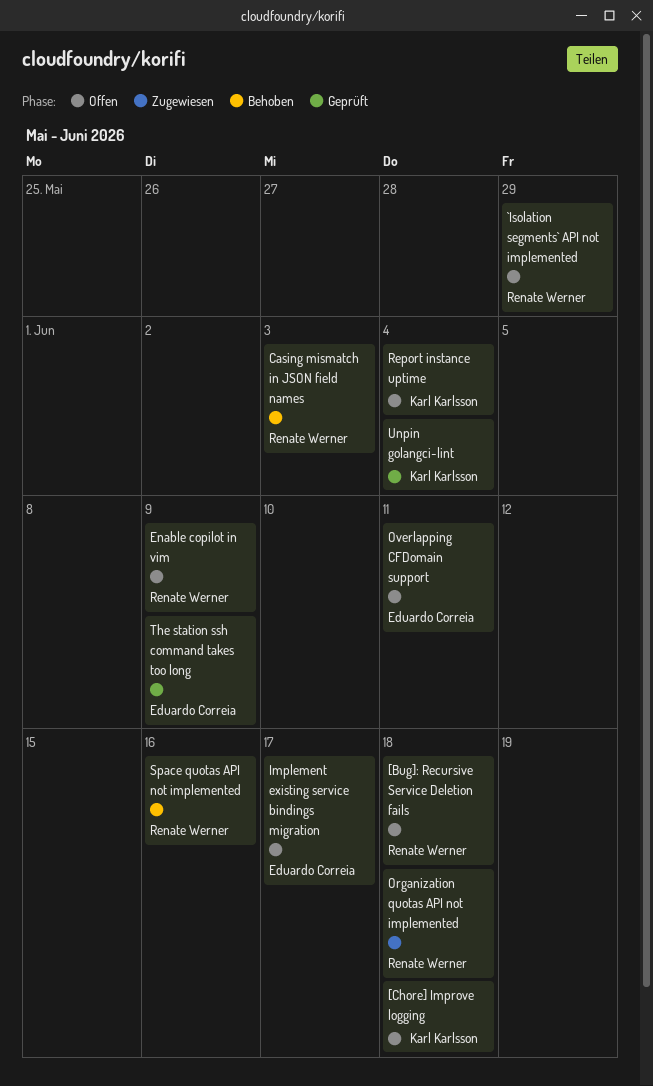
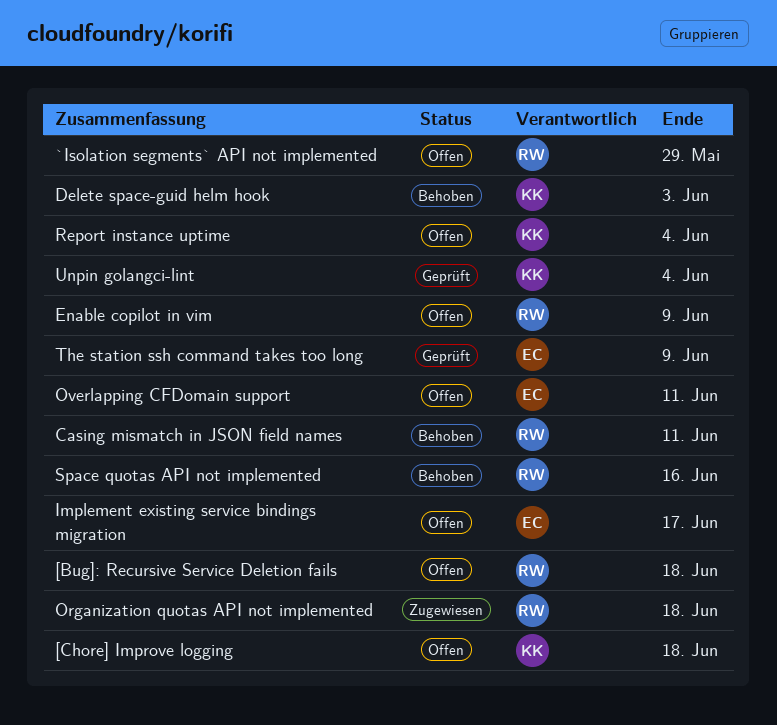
Casing mismatch in JSON field names, due: Jun 3 -> Jun 11
Delete space-guid helm hook: none -> present

